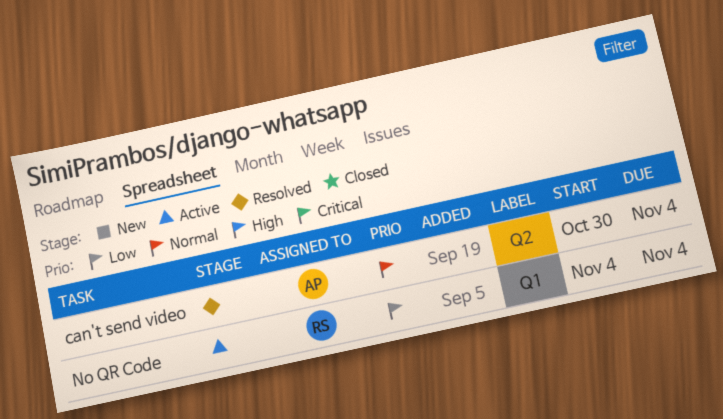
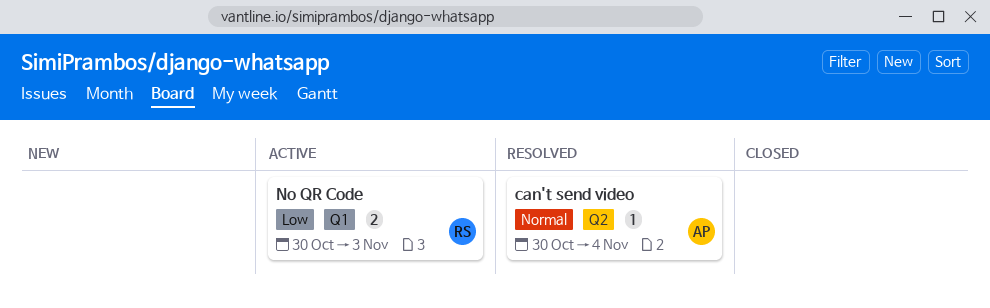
No QR Code, start: Nov 4 -> Oct 30
No QR Code, due: Nov 4 -> Nov 3

